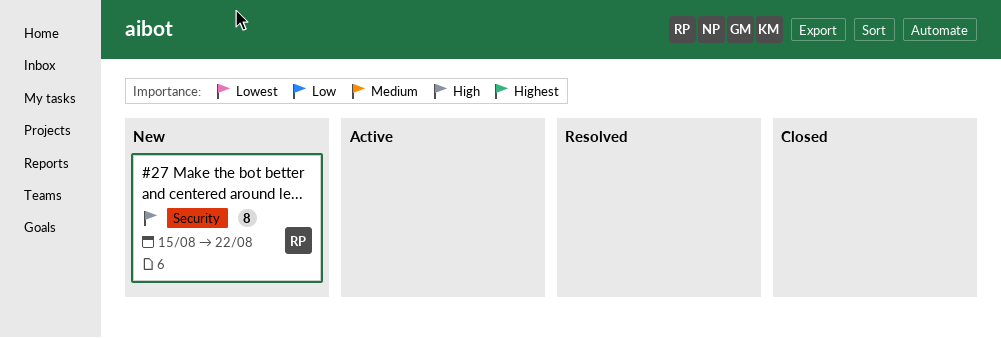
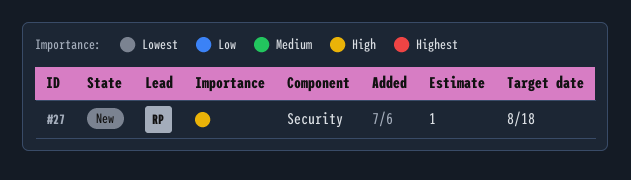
#27, estimate: 8 -> 1
#27, due: Aug 22 -> Aug 18

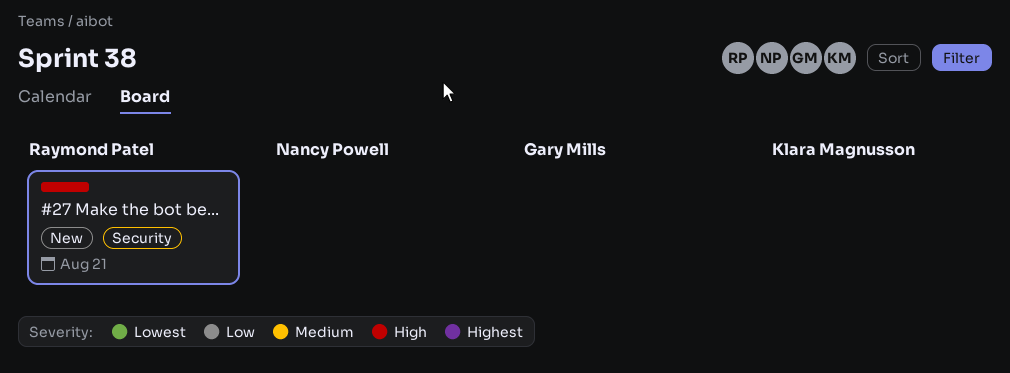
#27, due: Aug 18 -> Aug 21

